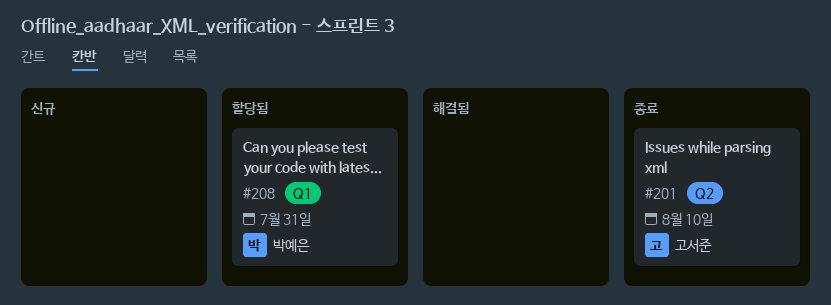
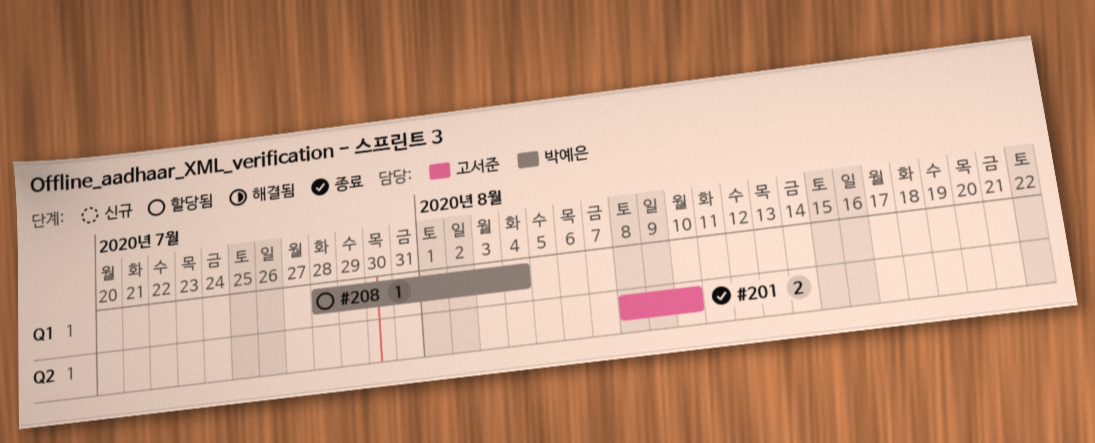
#208, due: Jul 31 -> Aug 4

